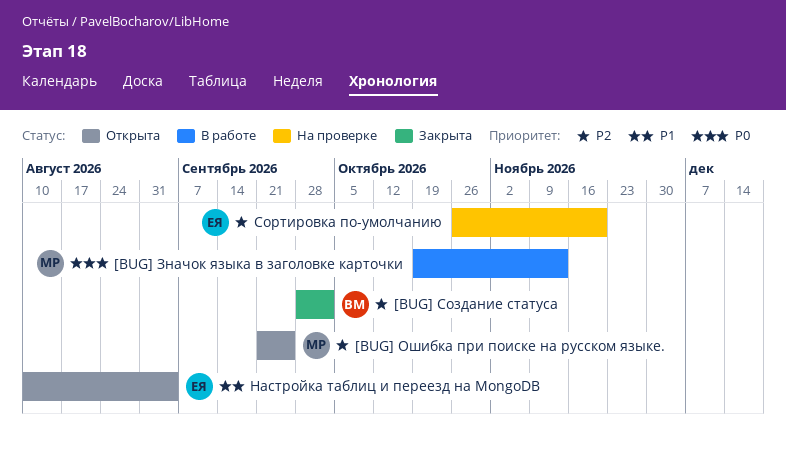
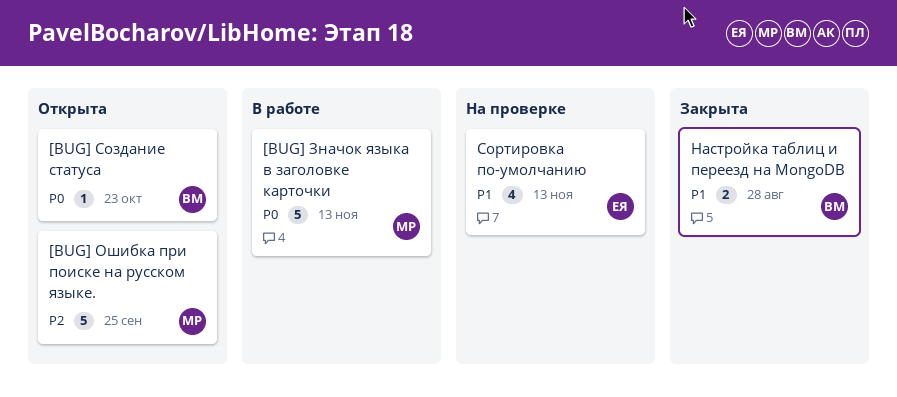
[BUG] Создание статуса, status: Закрыта -> Открыта
[BUG] Создание статуса, priority: P2 -> P0
[BUG] Создание статуса, due: Oct 2 -> Oct 23
Настройка таблиц и переезд на MongoDB, status: Открыта -> Закрыта
Настройка таблиц и переезд на MongoDB, owner: ЕЯ -> ВМ
Настройка таблиц и переезд на MongoDB, due: Sep 4 -> Aug 28
Сортировка по-умолчанию, priority: P2 -> P1
Сортировка по-умолчанию, due: Nov 20 -> Nov 13

